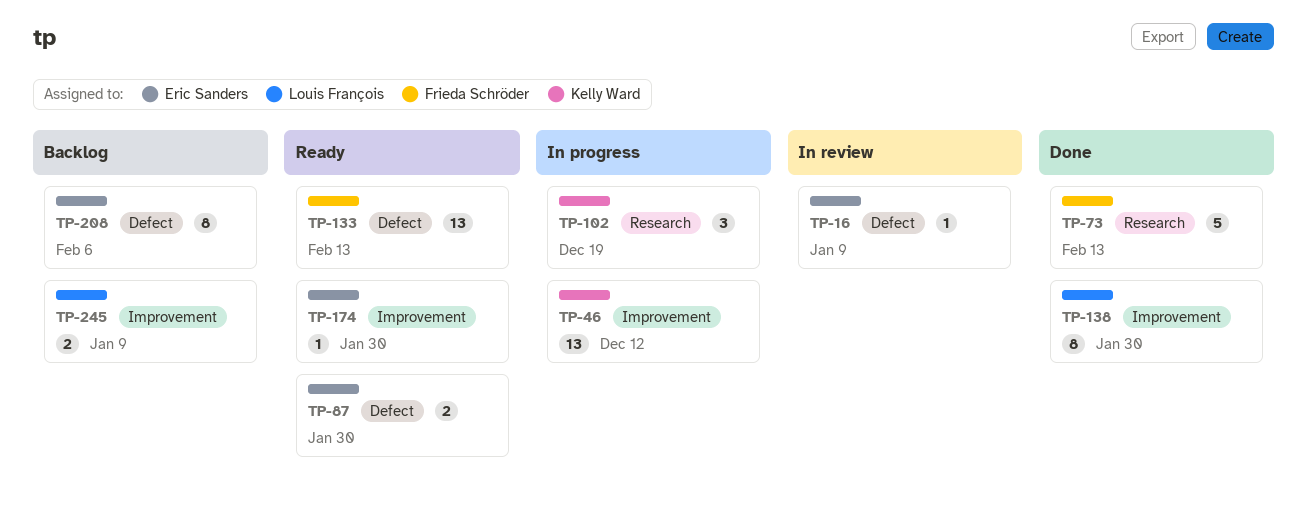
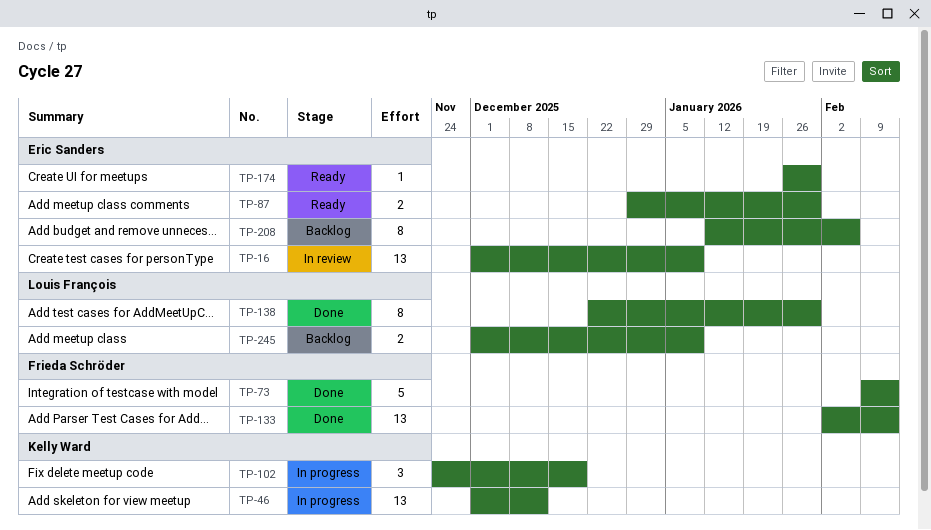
TP-16, estimate: 1 -> 13
TP-133, status: Ready -> Done

